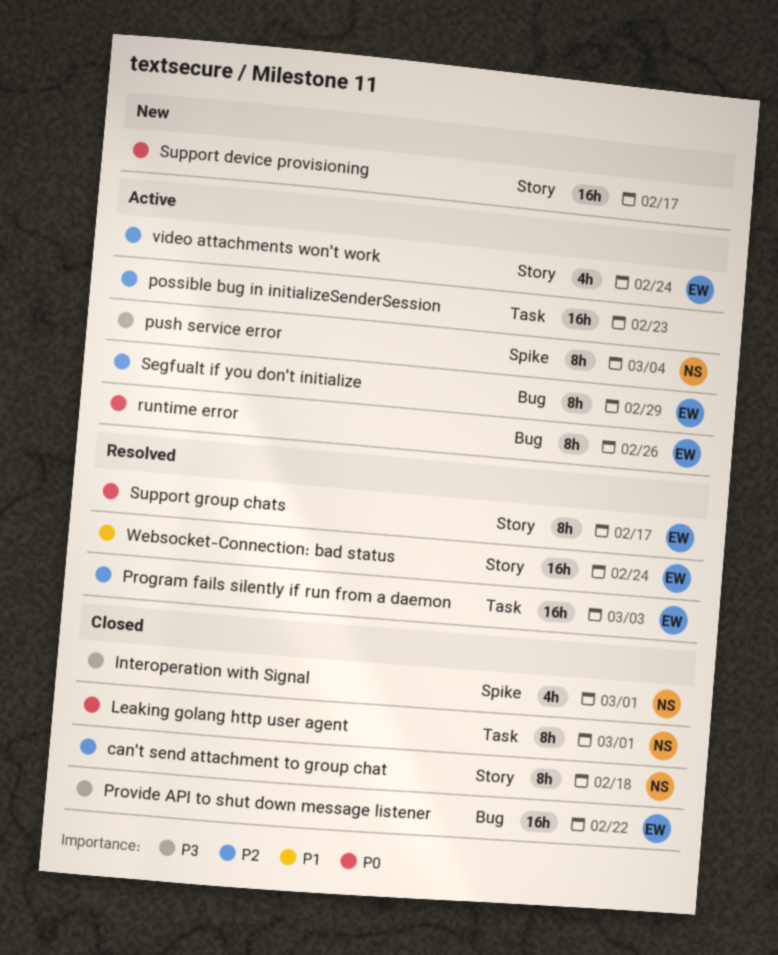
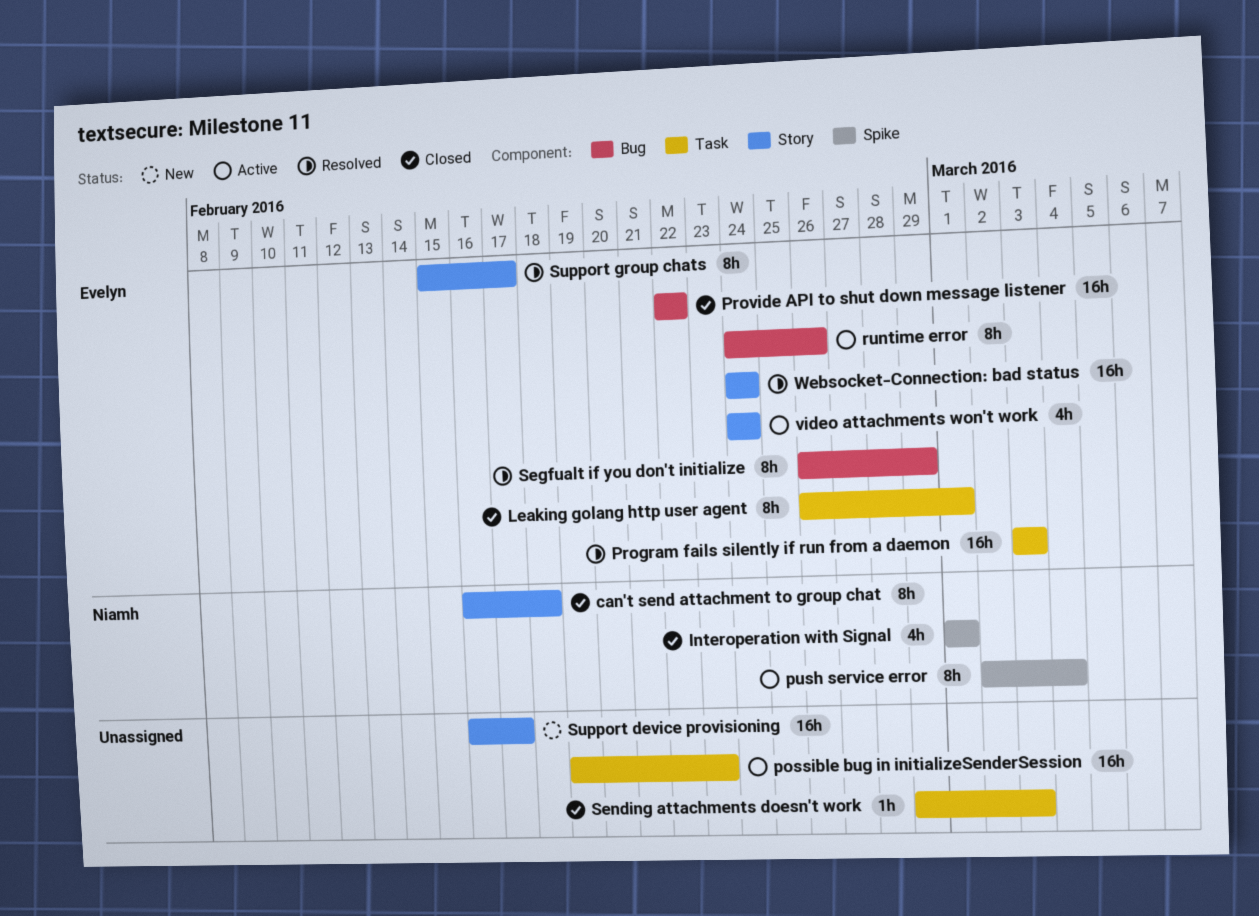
Leaking golang http user agent, owner: Niamh -> Evelyn
Segfualt if you don't initialize, status: Active -> Resolved
Sending attachments doesn't work: none -> present

